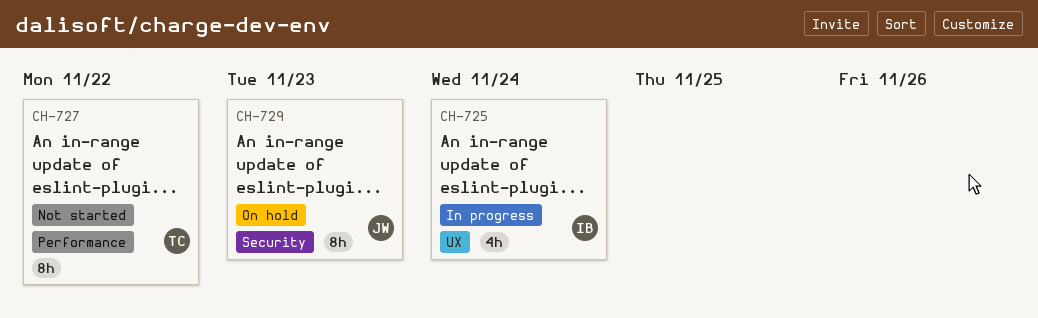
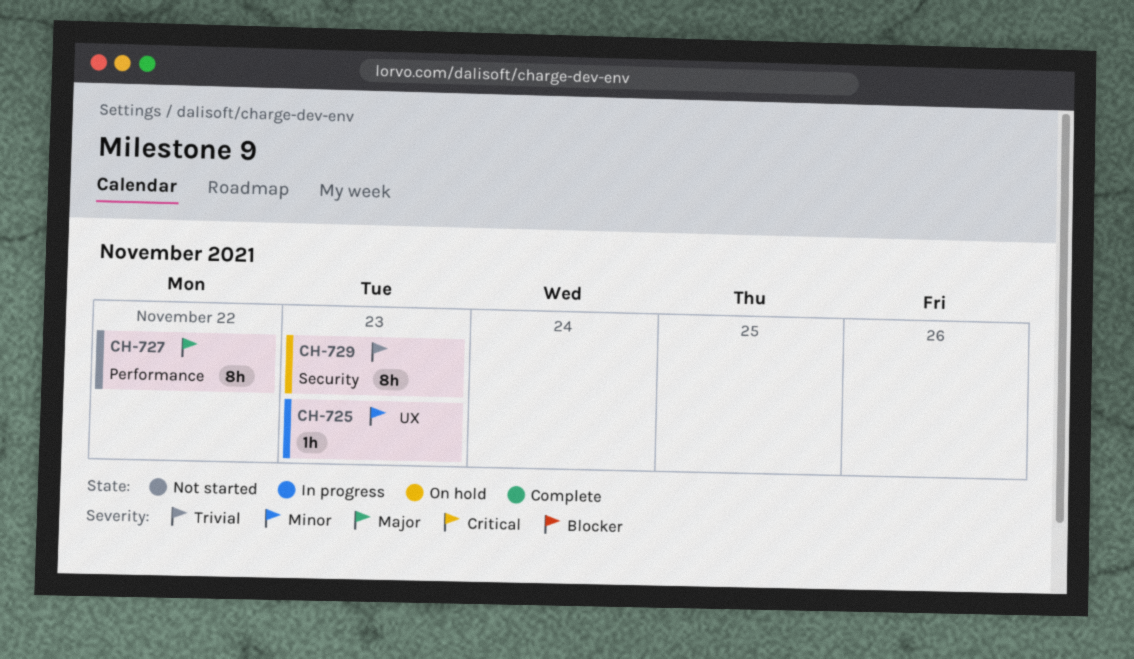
CH-725, estimate: 4h -> 1h
CH-725, due: Nov 24 -> Nov 23

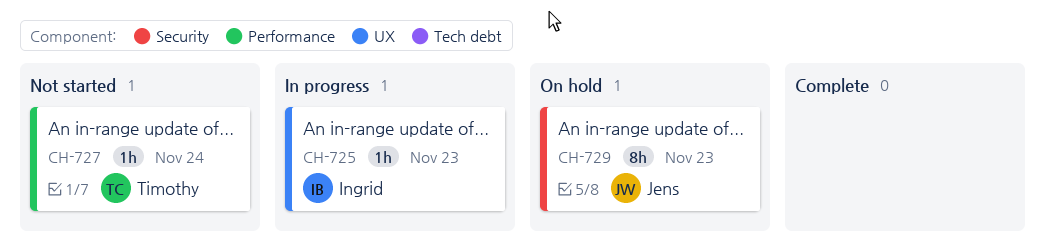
CH-727, estimate: 8h -> 1h
CH-727, due: Nov 22 -> Nov 24

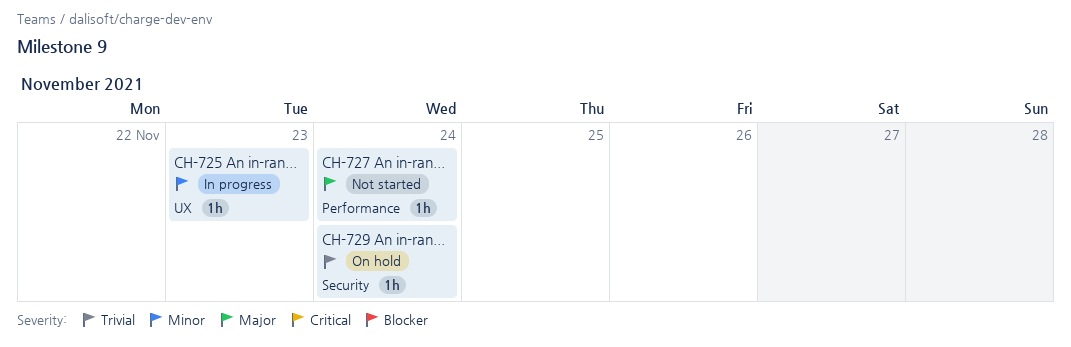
CH-729, estimate: 8h -> 1h
CH-729, due: Nov 23 -> Nov 24

